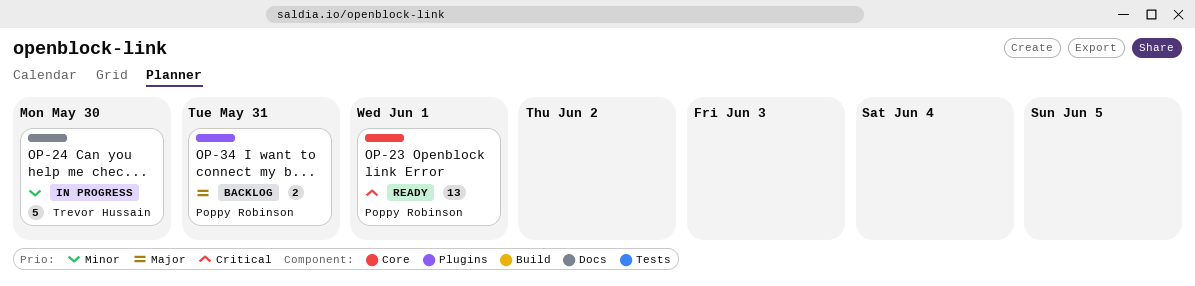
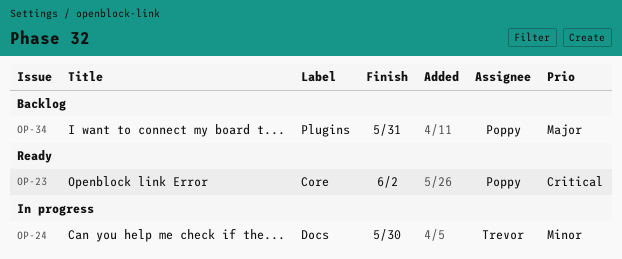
OP-23, due: Jun 1 -> Jun 2

